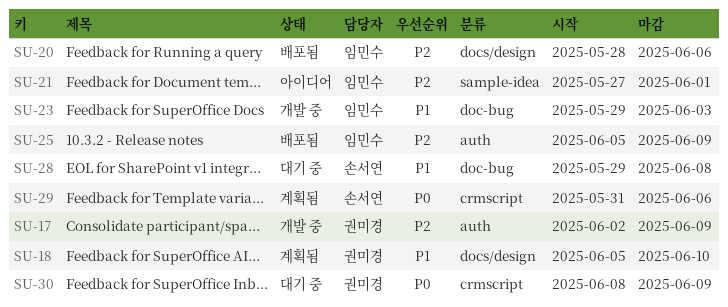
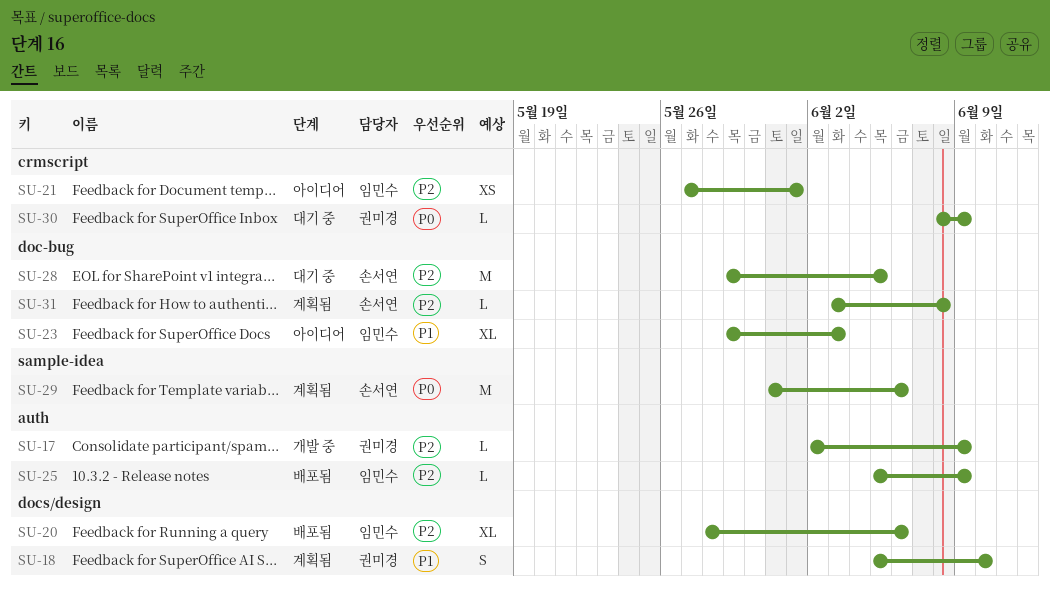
SU-21, label: sample-idea -> crmscript
SU-23, status: 개발 중 -> 아이디어
SU-28, priority: P1 -> P2
SU-28, due: Jun 8 -> Jun 5
SU-29, label: crmscript -> sample-idea
SU-31: none -> present

